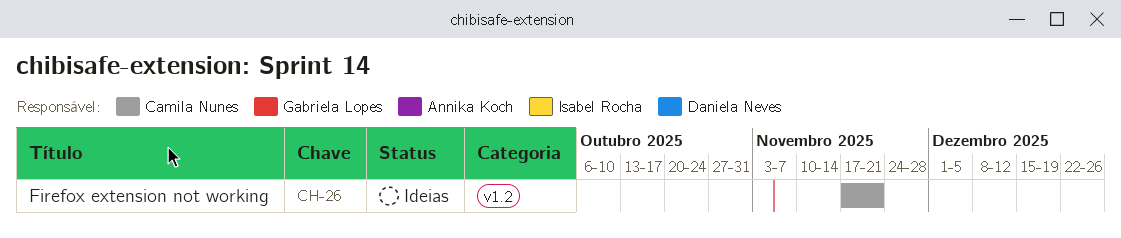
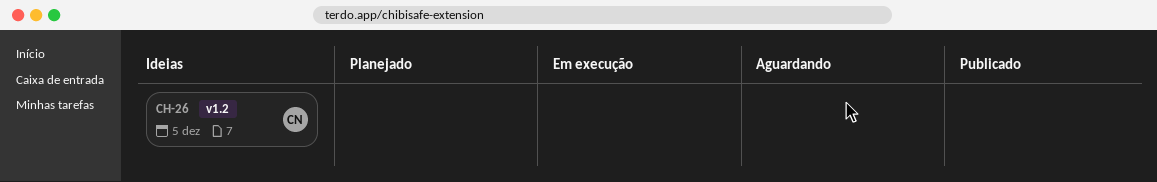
CH-26, due: Nov 21 -> Dec 5

